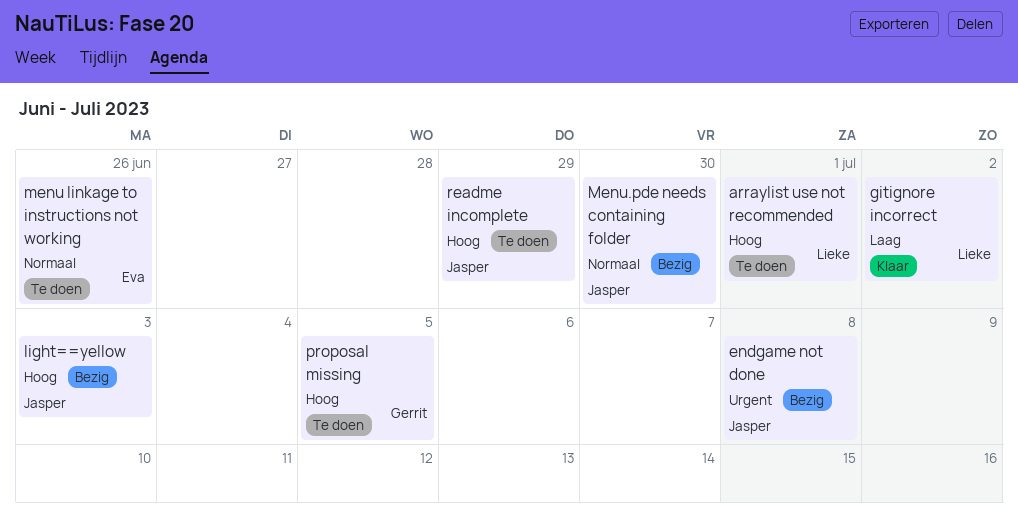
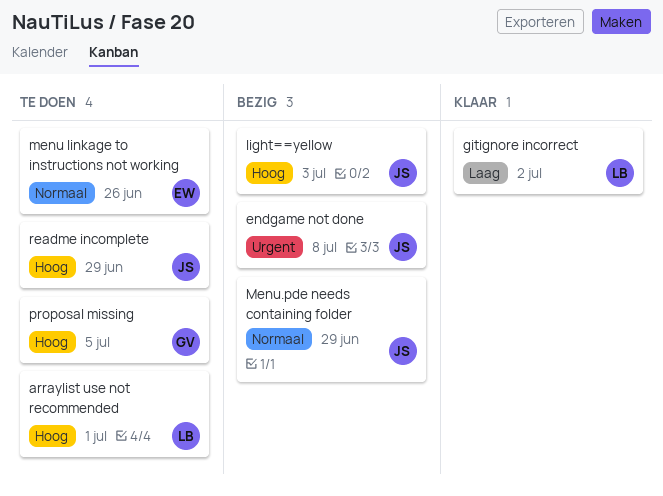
Menu.pde needs containing folder, due: Jun 30 -> Jun 29

